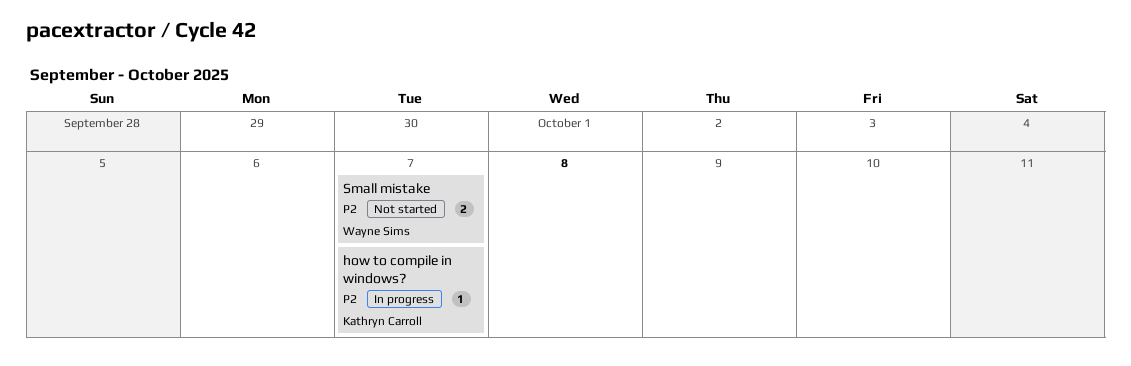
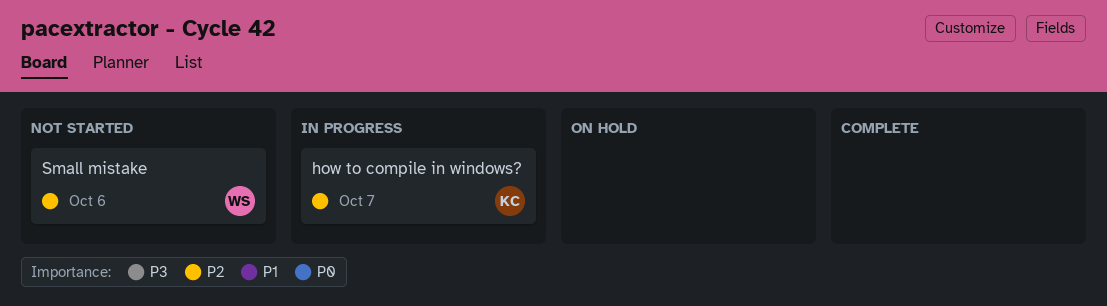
Small mistake, due: Oct 7 -> Oct 6

